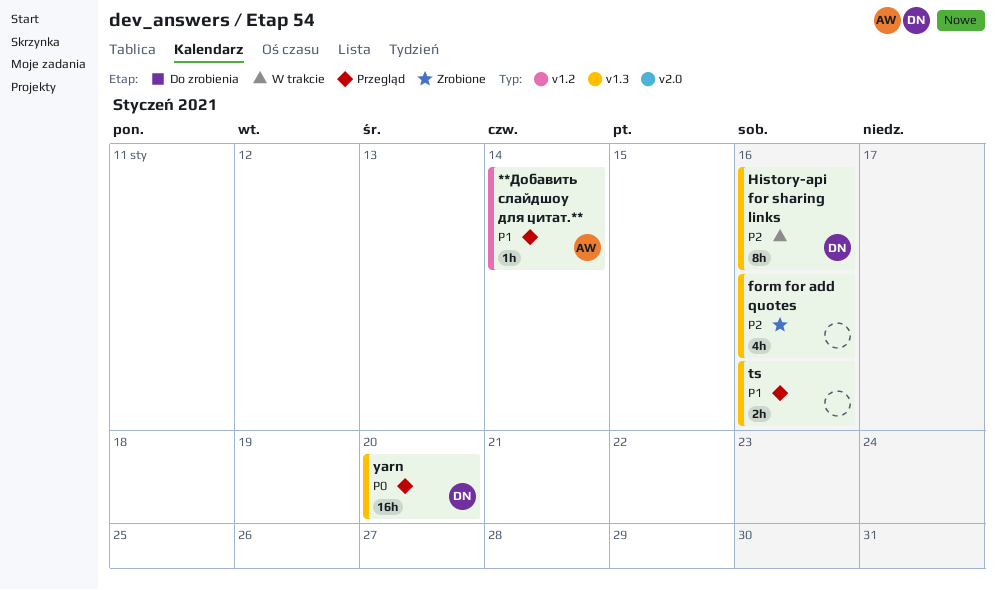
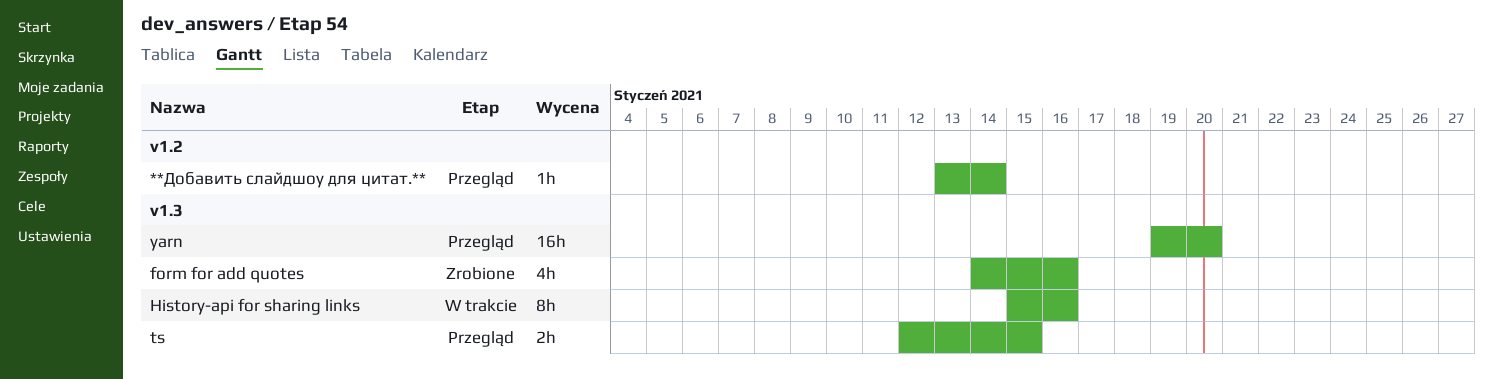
ts, due: Jan 16 -> Jan 15

